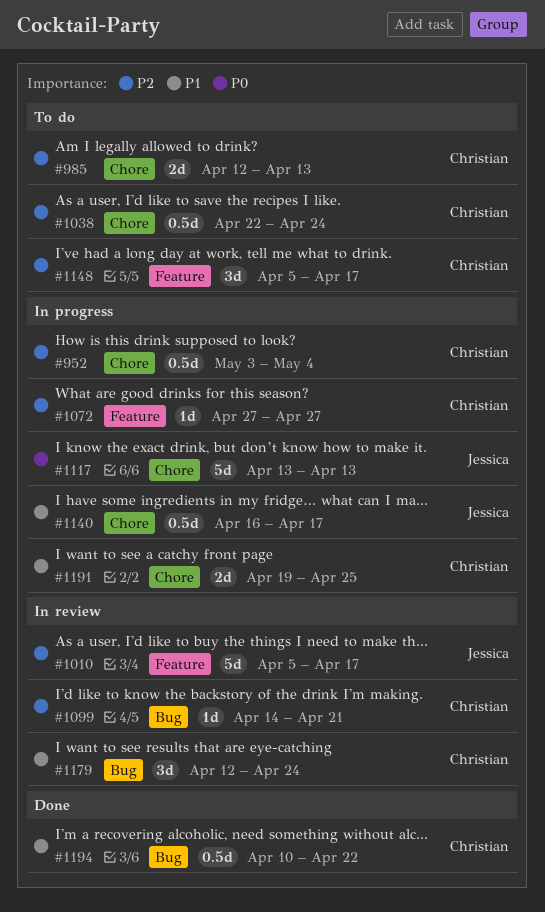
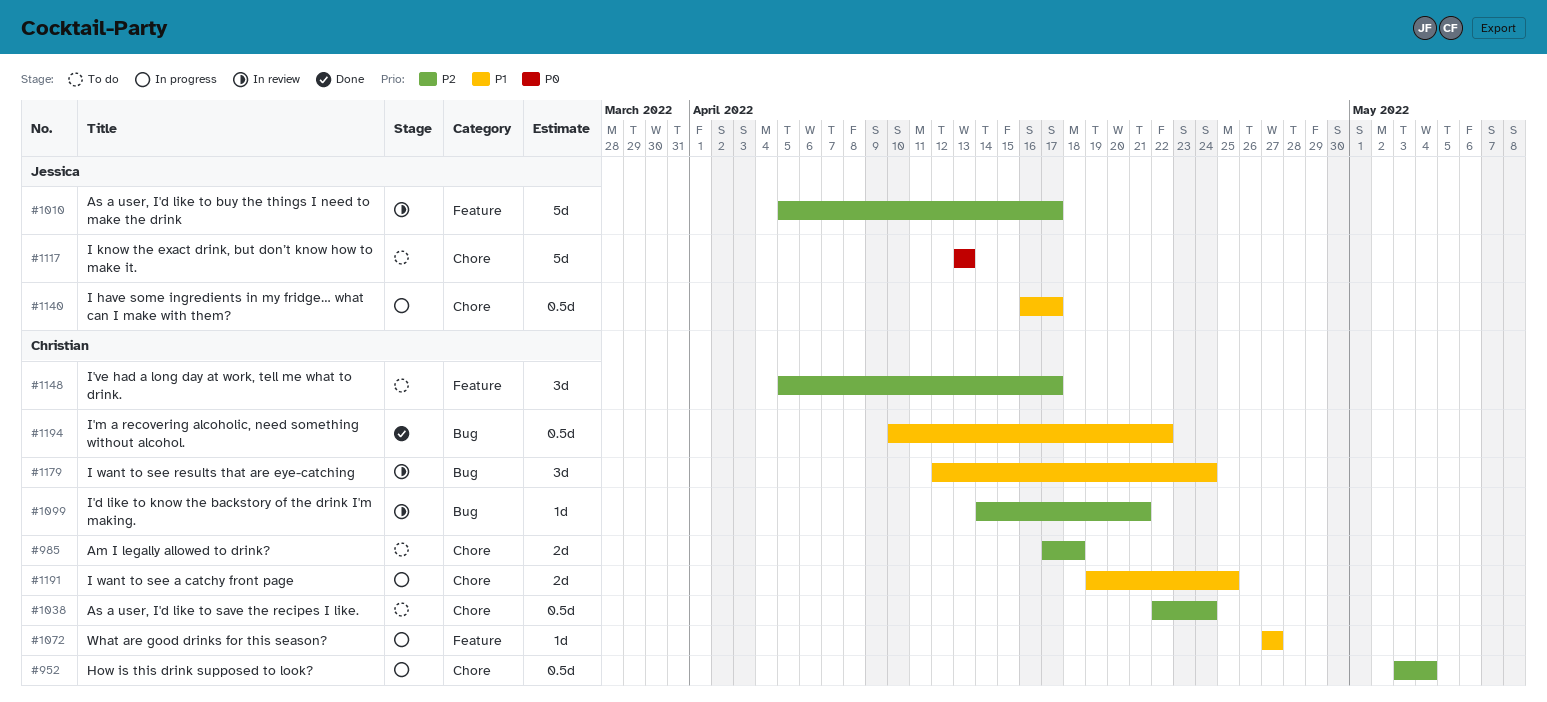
#985, start: Apr 12 -> Apr 17
#985, due: Apr 13 -> Apr 18
#1072, priority: P2 -> P1
#1117, status: In progress -> To do

